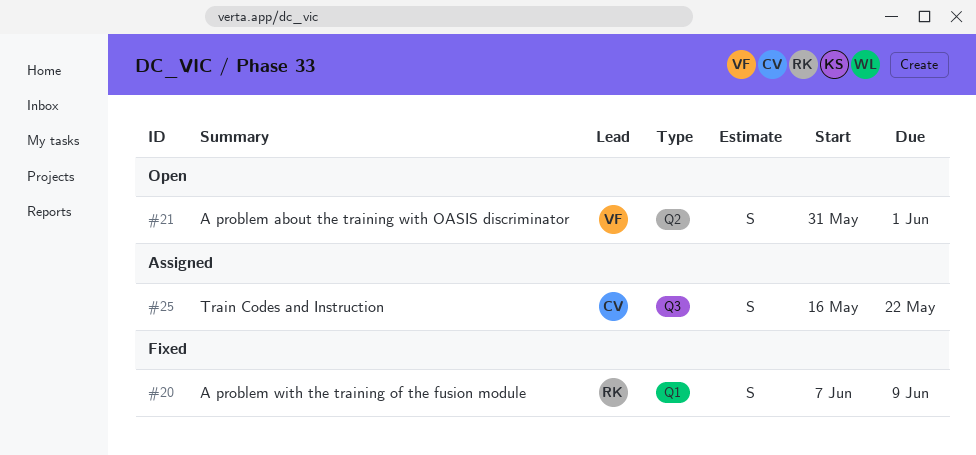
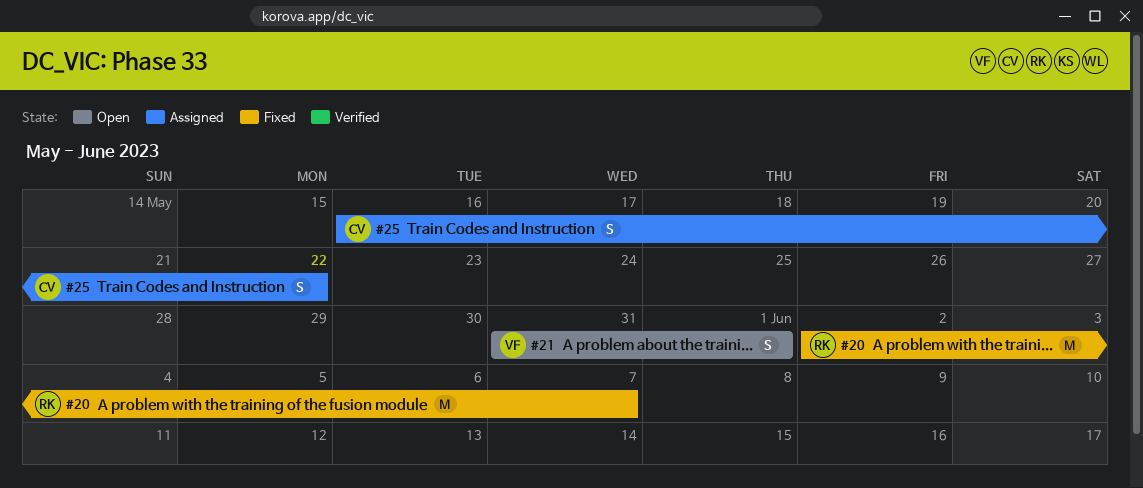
#20, estimate: S -> M
#20, start: Jun 7 -> Jun 2
#20, due: Jun 9 -> Jun 7

